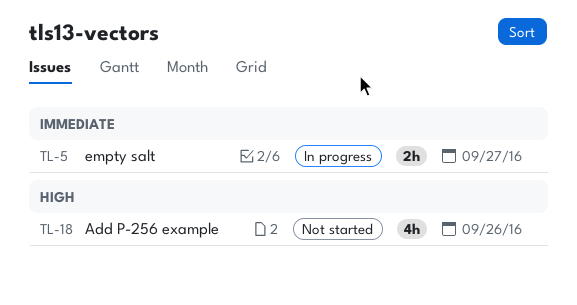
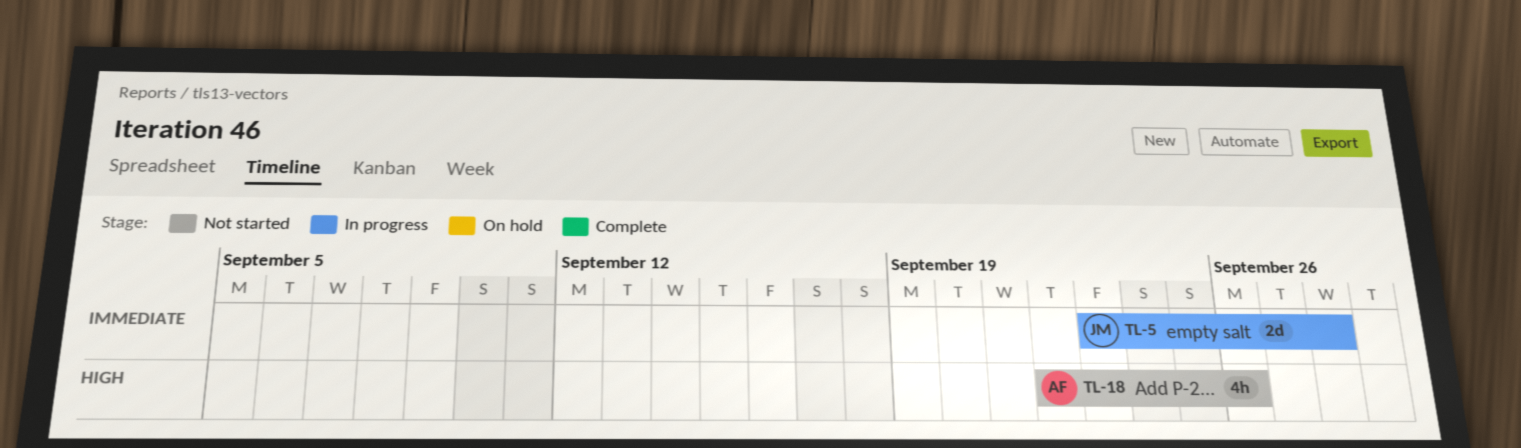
TL-5, estimate: 2h -> 2d
TL-5, due: Sep 27 -> Sep 28

